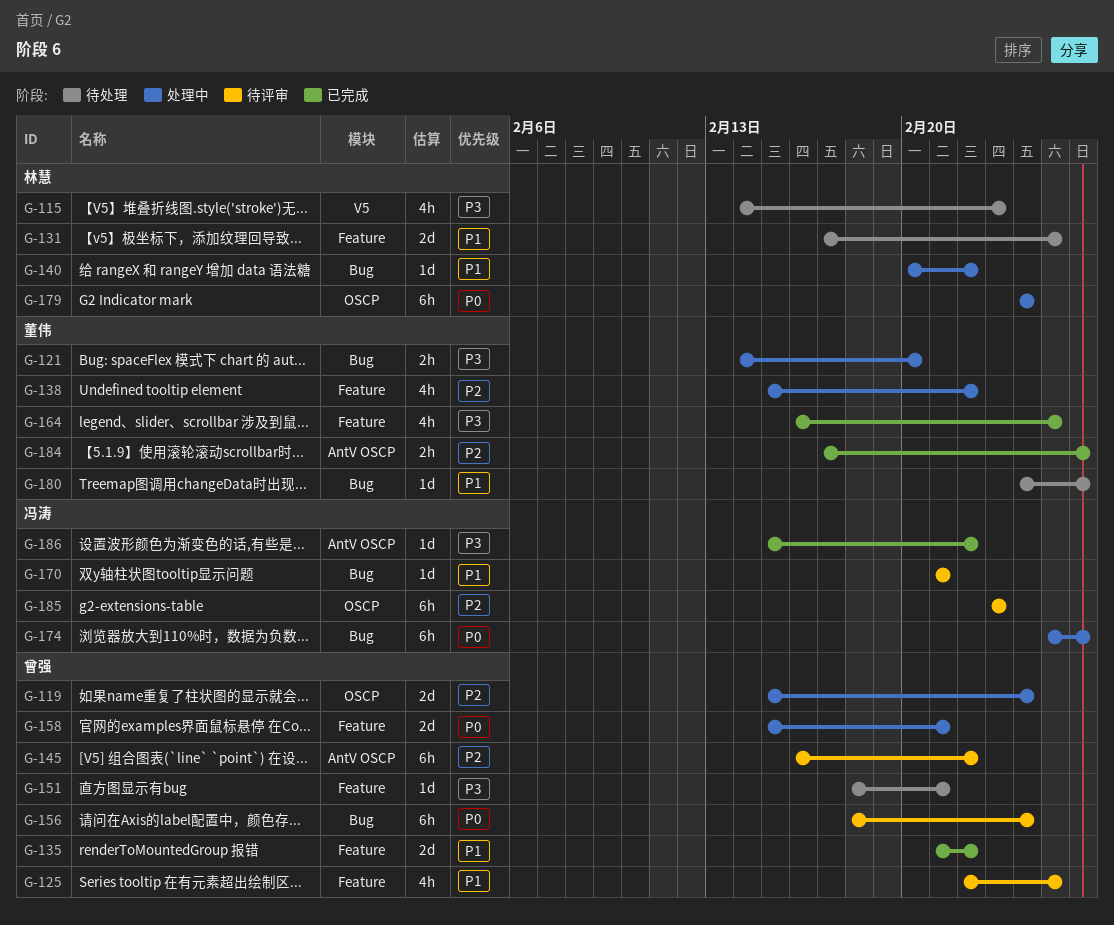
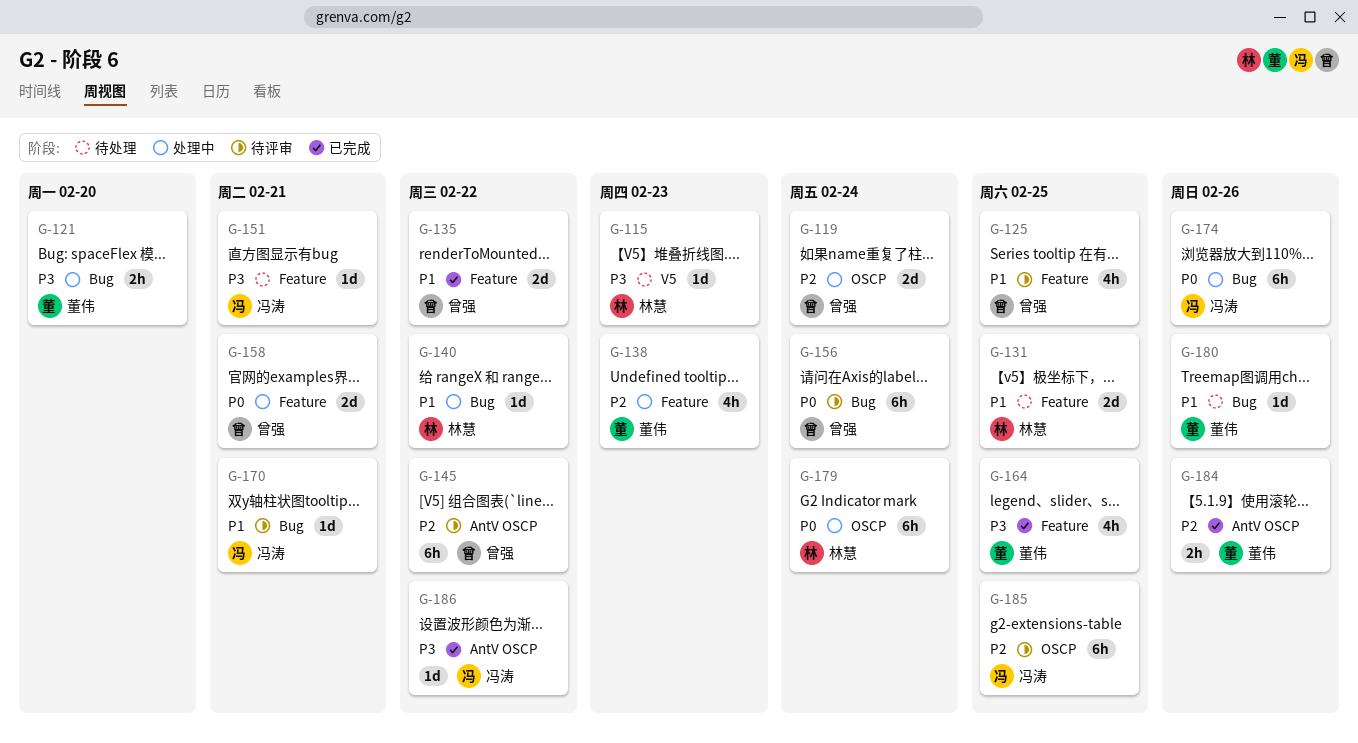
G-115, estimate: 4h -> 1d
G-138, due: Feb 22 -> Feb 23
G-151, owner: 曾强 -> 冯涛
G-185, due: Feb 23 -> Feb 25

